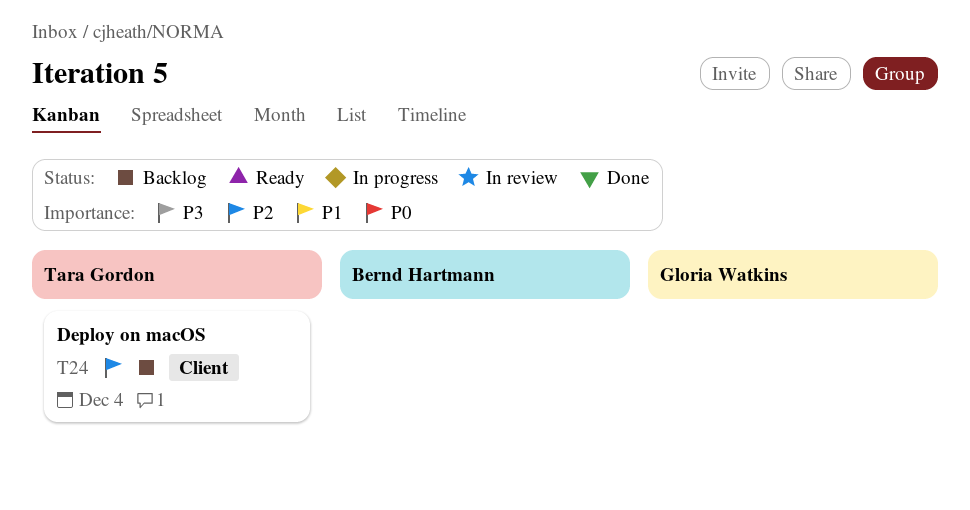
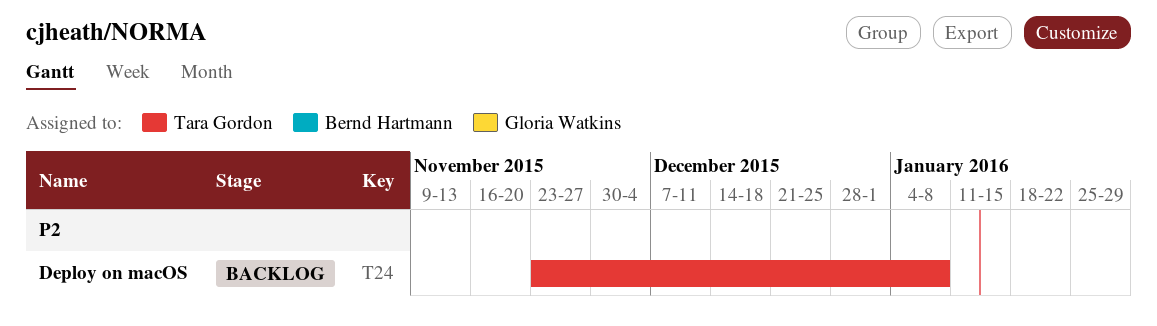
T24, due: Dec 4 -> Jan 8

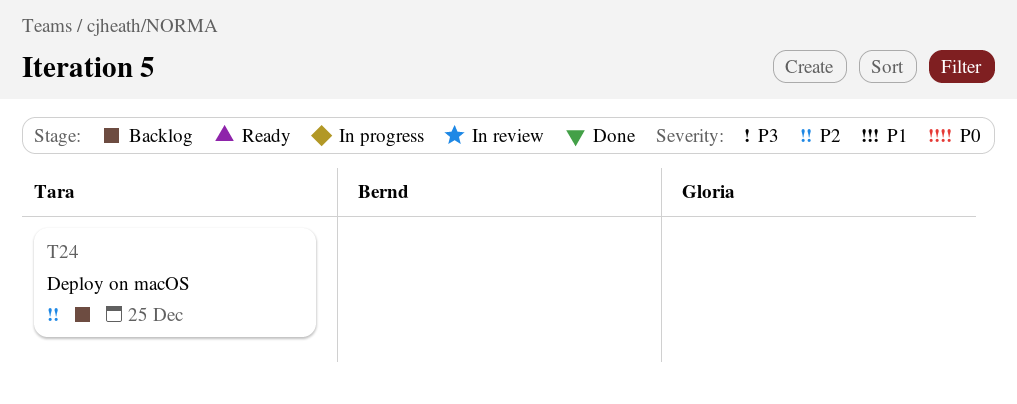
T24, due: Jan 8 -> Dec 25

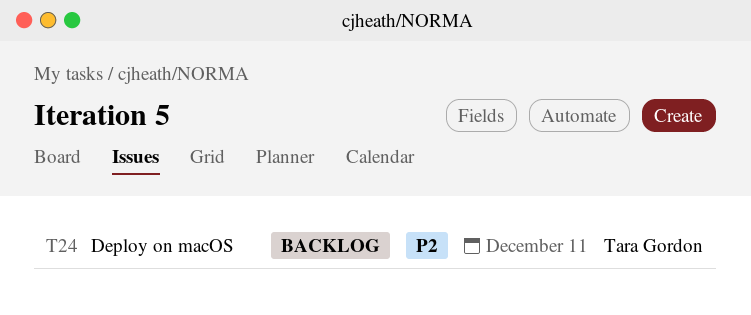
T24, due: Dec 25 -> Dec 11

